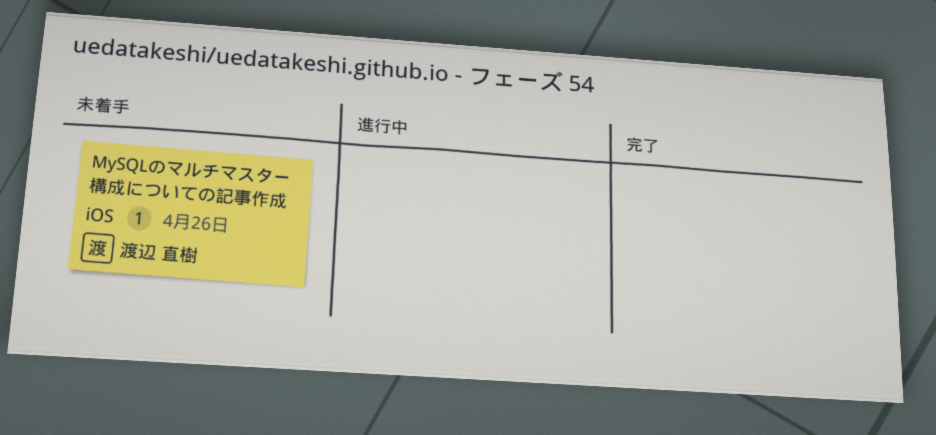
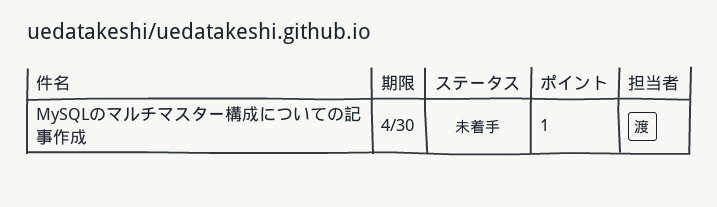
MySQLのマルチマスター構成についての記事作成, due: Apr 26 -> Apr 30

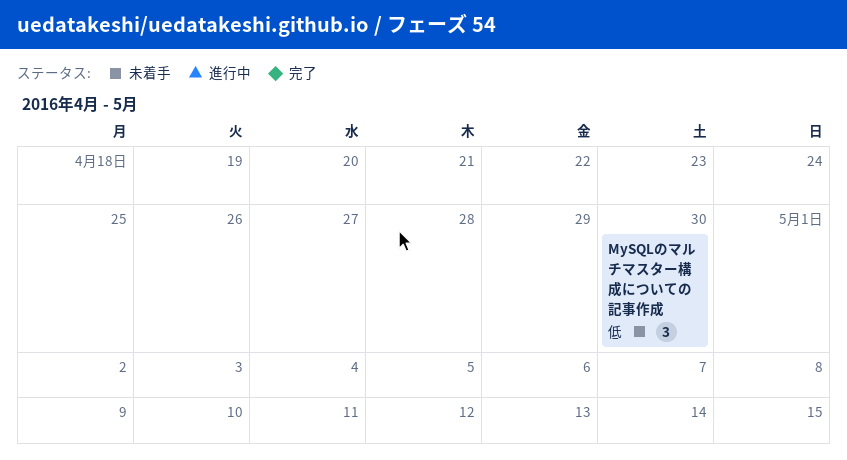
MySQLのマルチマスター構成についての記事作成, estimate: 1 -> 3

